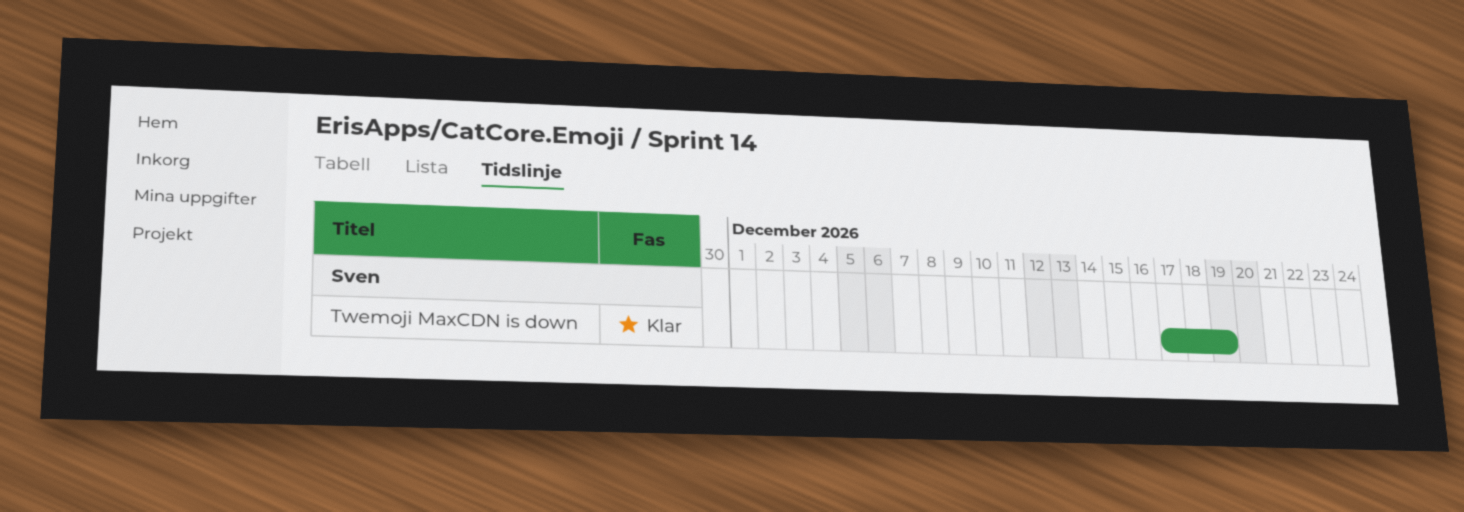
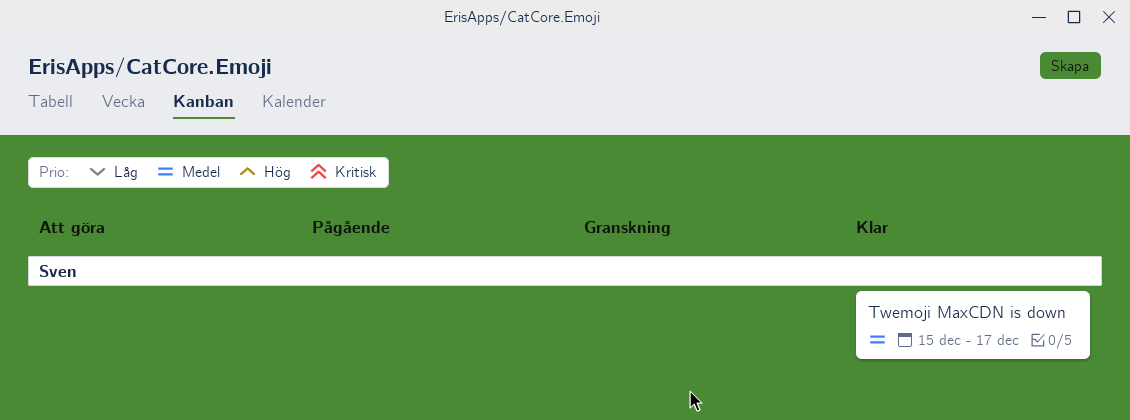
Twemoji MaxCDN is down, start: Dec 17 -> Dec 15
Twemoji MaxCDN is down, due: Dec 19 -> Dec 17

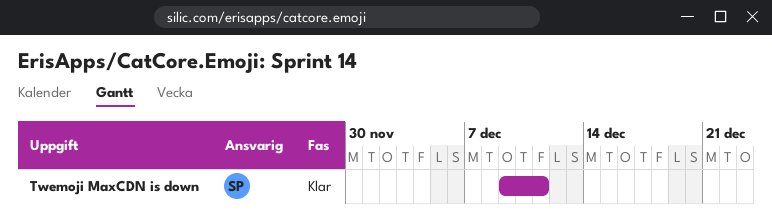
Twemoji MaxCDN is down, start: Dec 15 -> Dec 9
Twemoji MaxCDN is down, due: Dec 17 -> Dec 11

